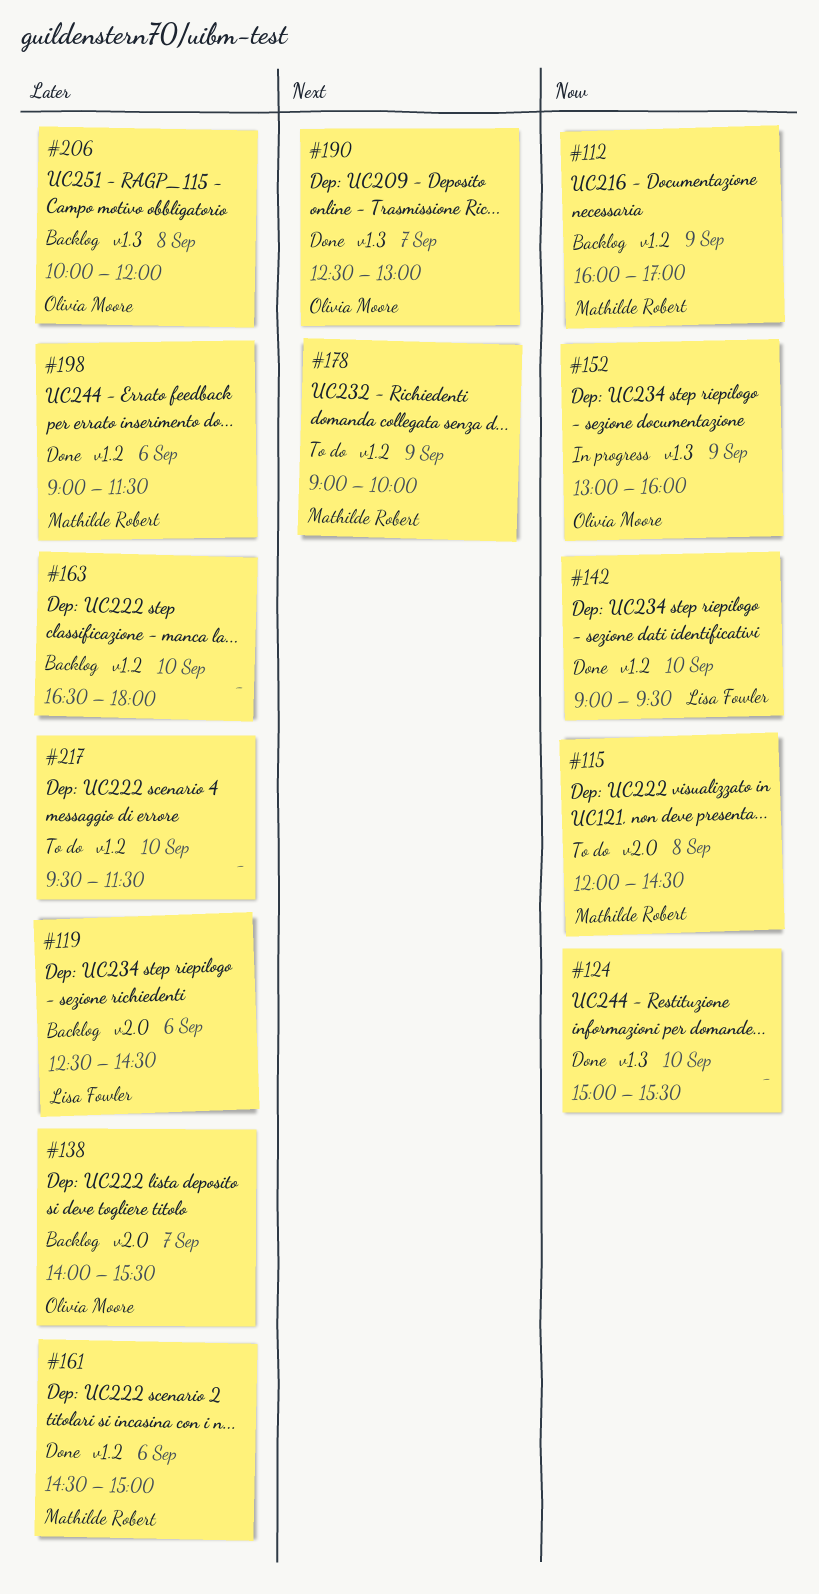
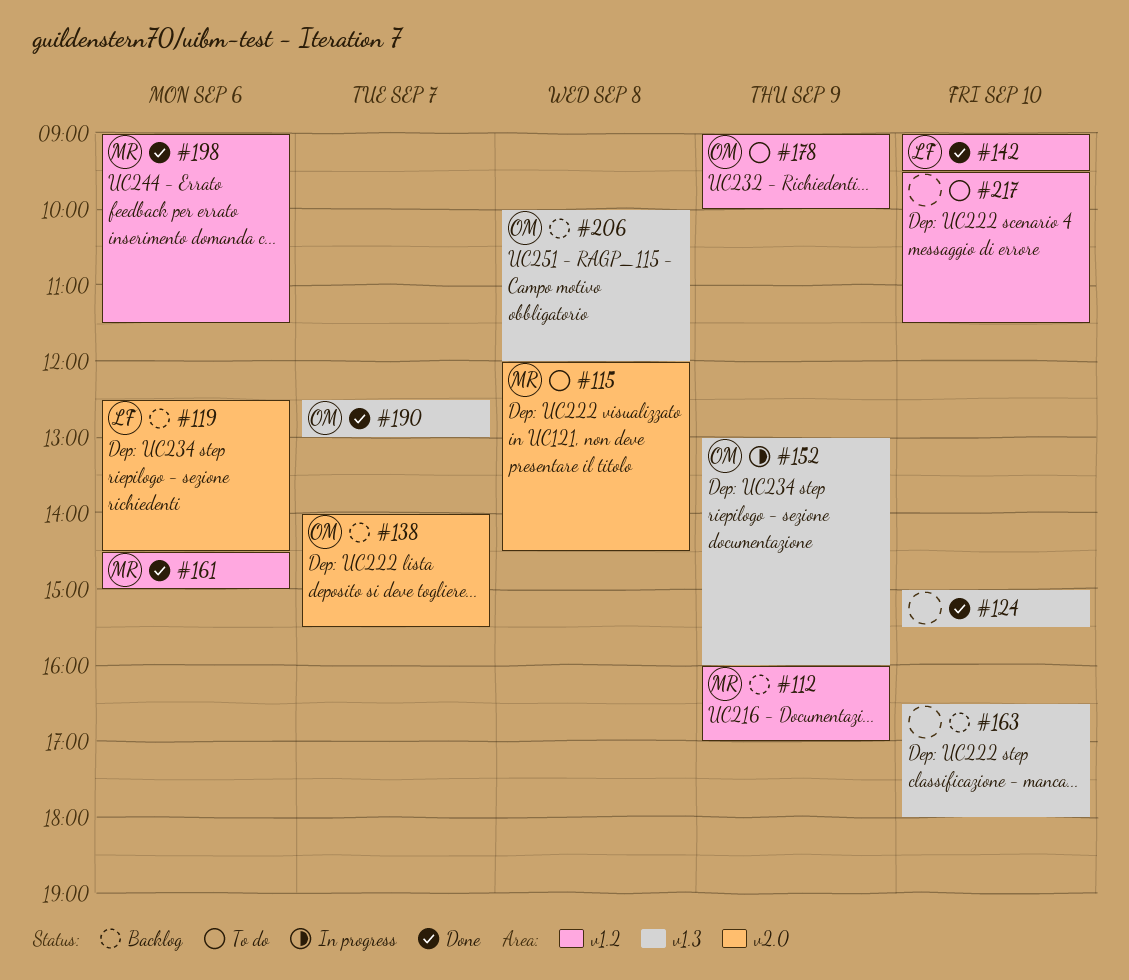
#163, label: v1.2 -> v1.3
#178, owner: Mathilde Robert -> Olivia Moore

